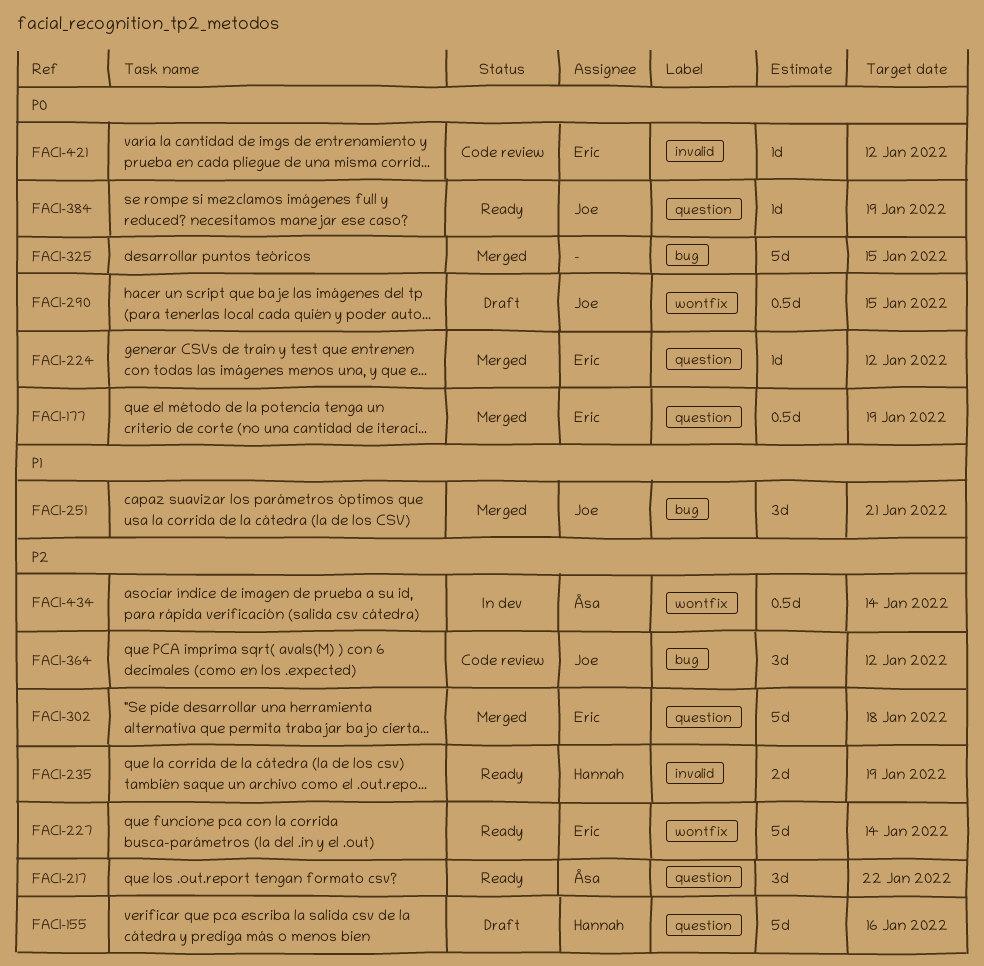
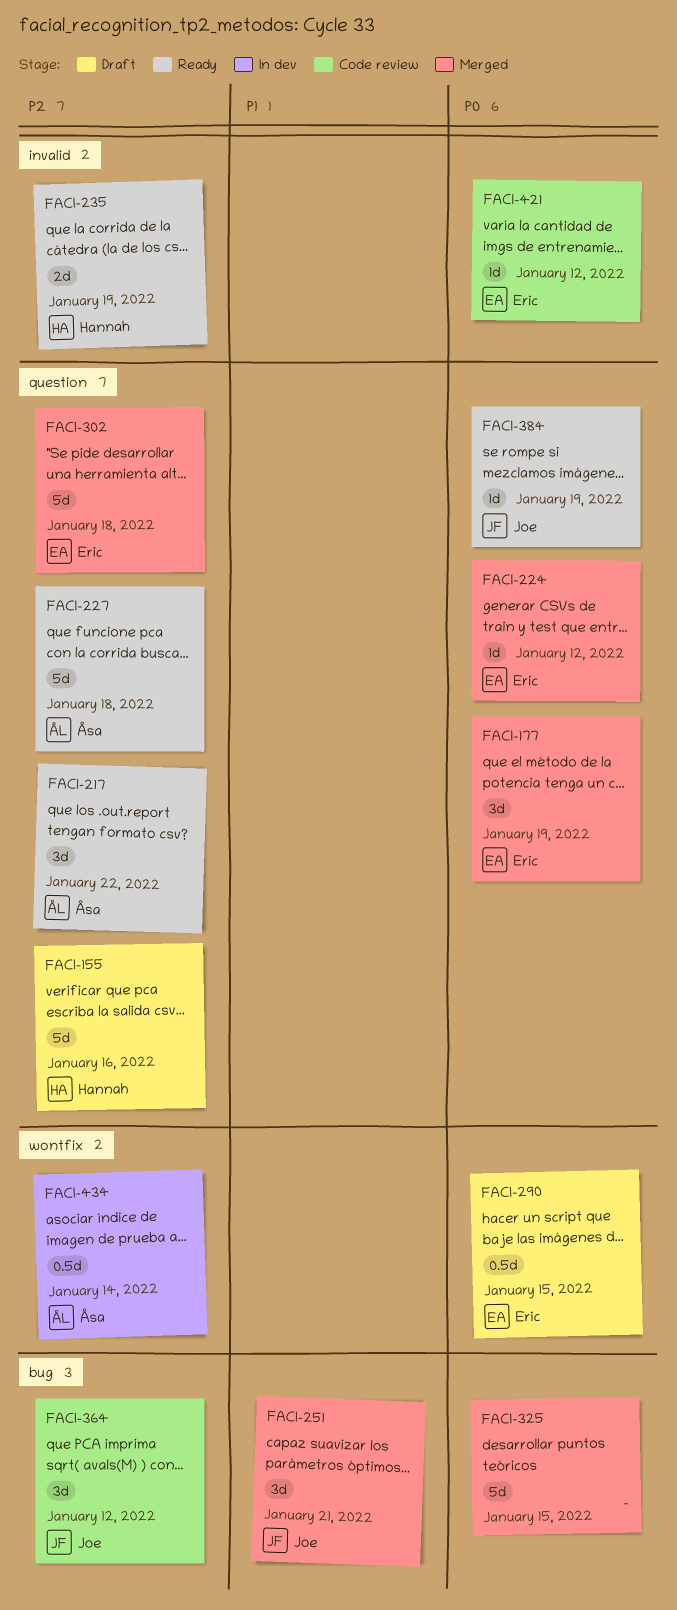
FACI-177, estimate: 0.5d -> 3d
FACI-227, owner: Eric -> Åsa
FACI-227, label: wontfix -> question
FACI-227, due: Jan 14 -> Jan 18
FACI-290, owner: Joe -> Eric

